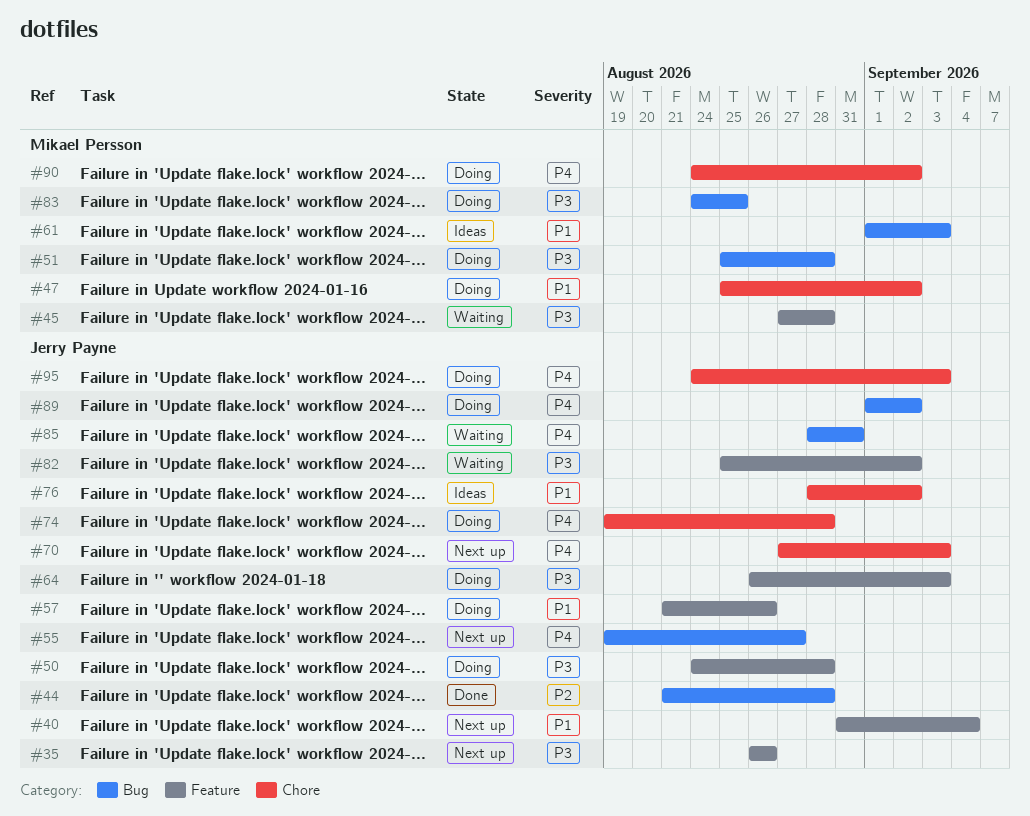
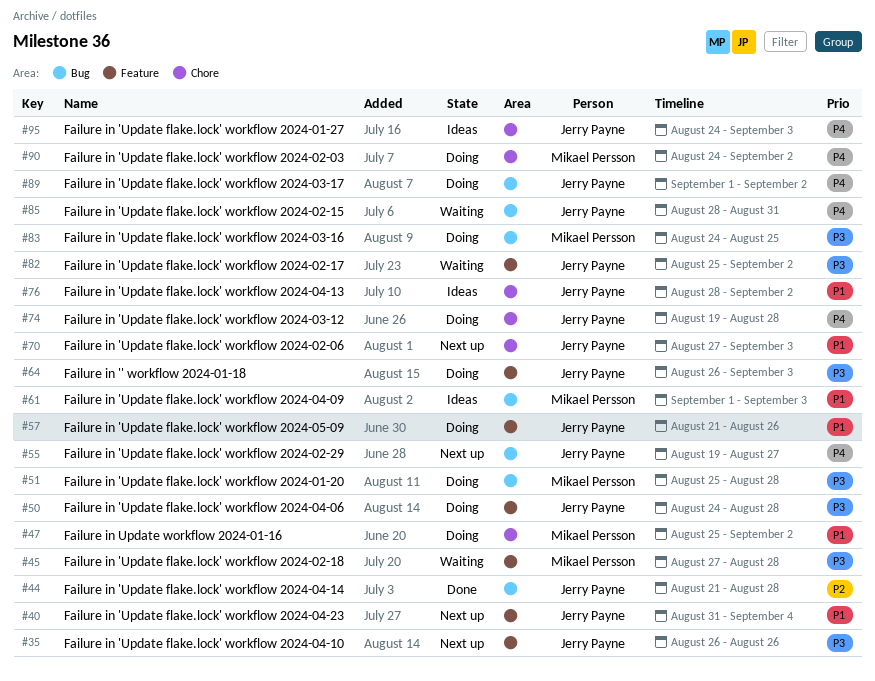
#70, priority: P4 -> P1
#95, status: Doing -> Ideas

